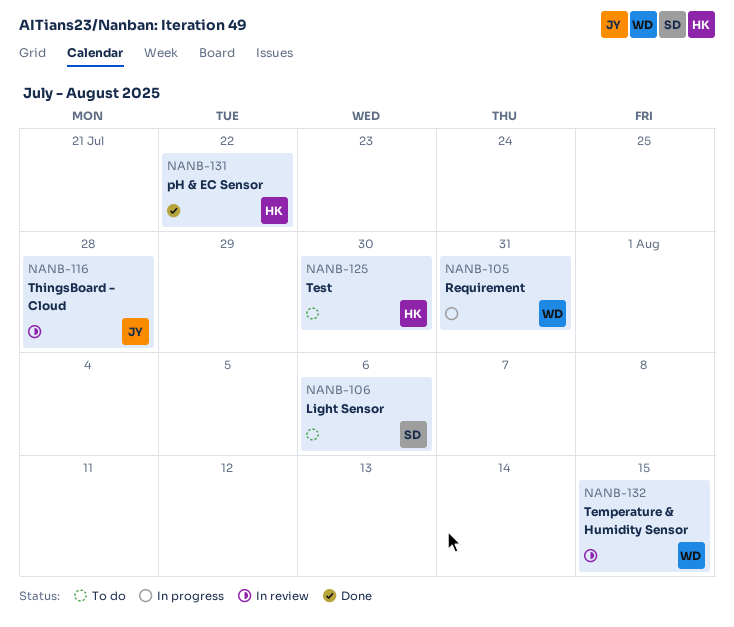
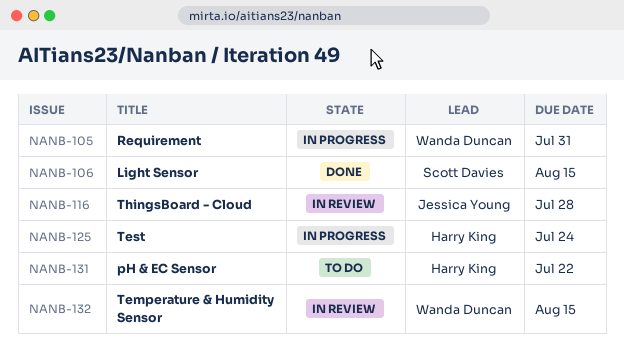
NANB-106, status: To do -> Done
NANB-106, due: Aug 6 -> Aug 15
NANB-125, status: To do -> In progress
NANB-125, due: Jul 30 -> Jul 24
NANB-131, status: Done -> To do

